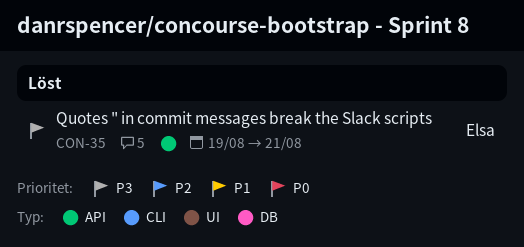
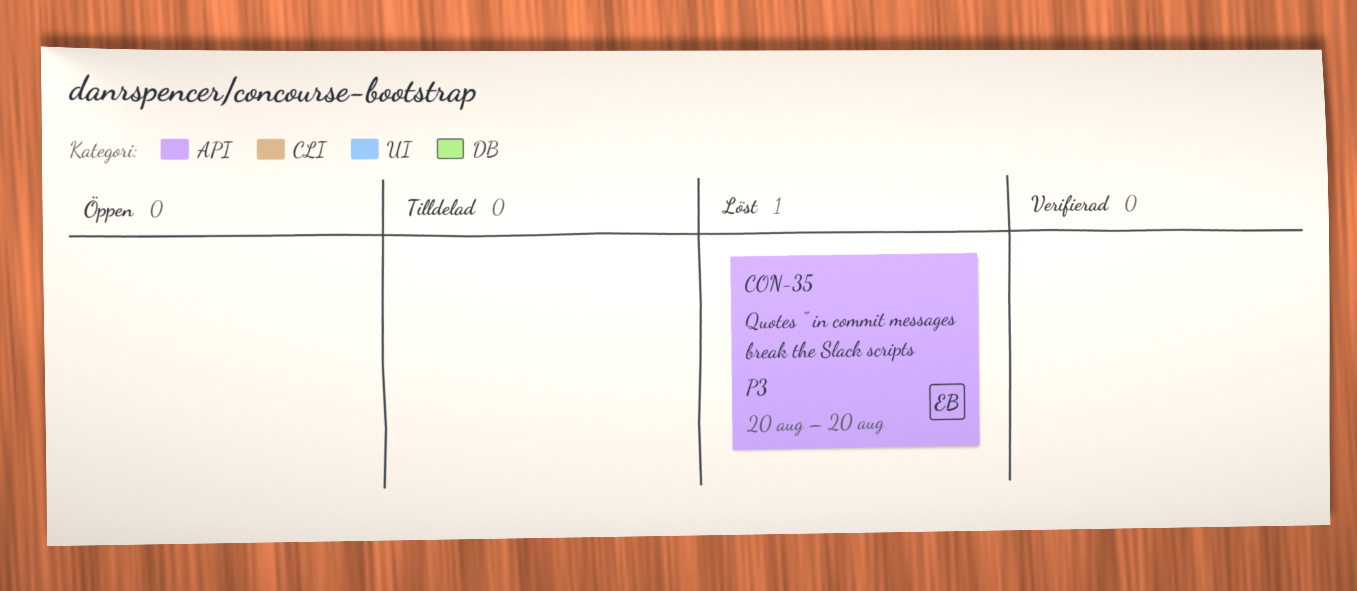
CON-35, start: Aug 19 -> Aug 20
CON-35, due: Aug 21 -> Aug 20

